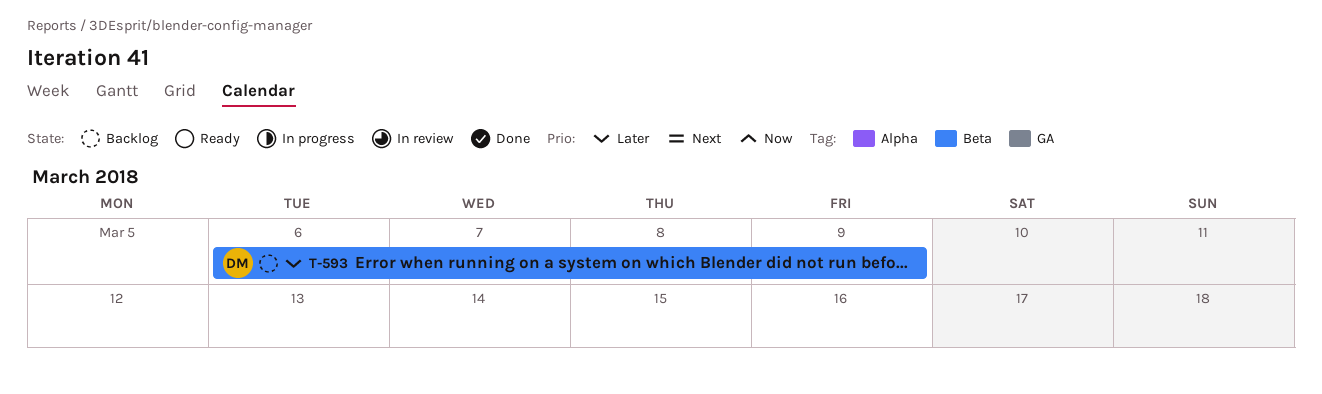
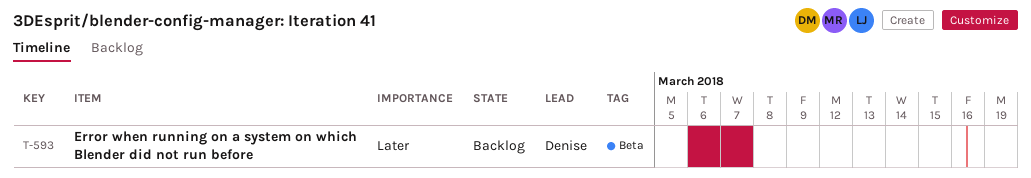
T-593, due: Mar 9 -> Mar 7

